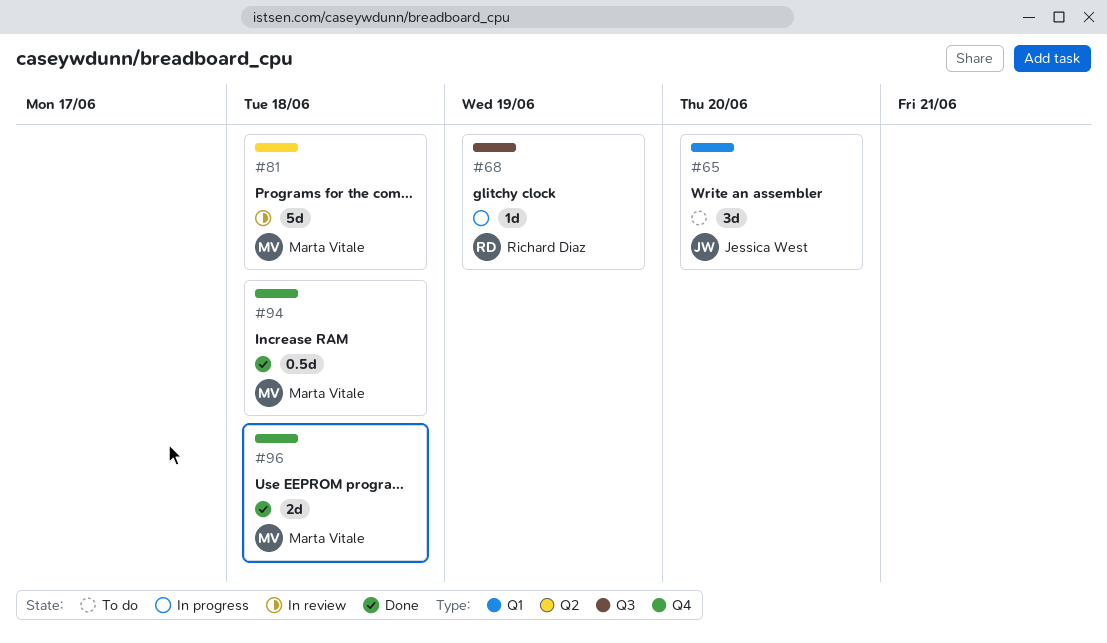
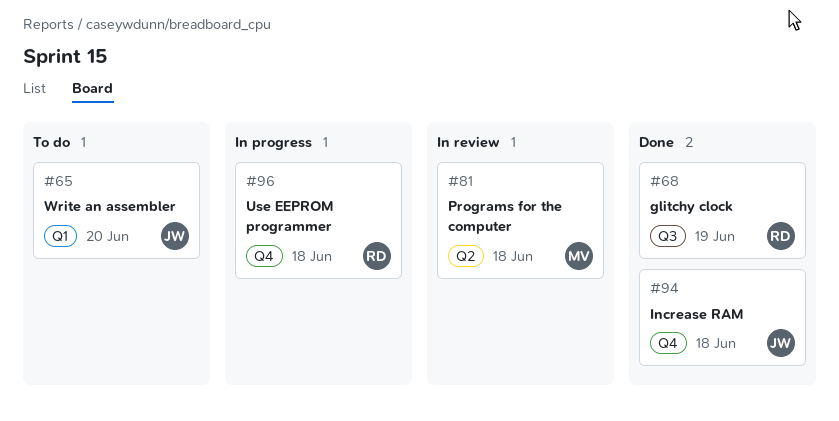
#68, status: In progress -> Done
#94, owner: Marta Vitale -> Jessica West
#96, status: Done -> In progress
#96, owner: Marta Vitale -> Richard Diaz

